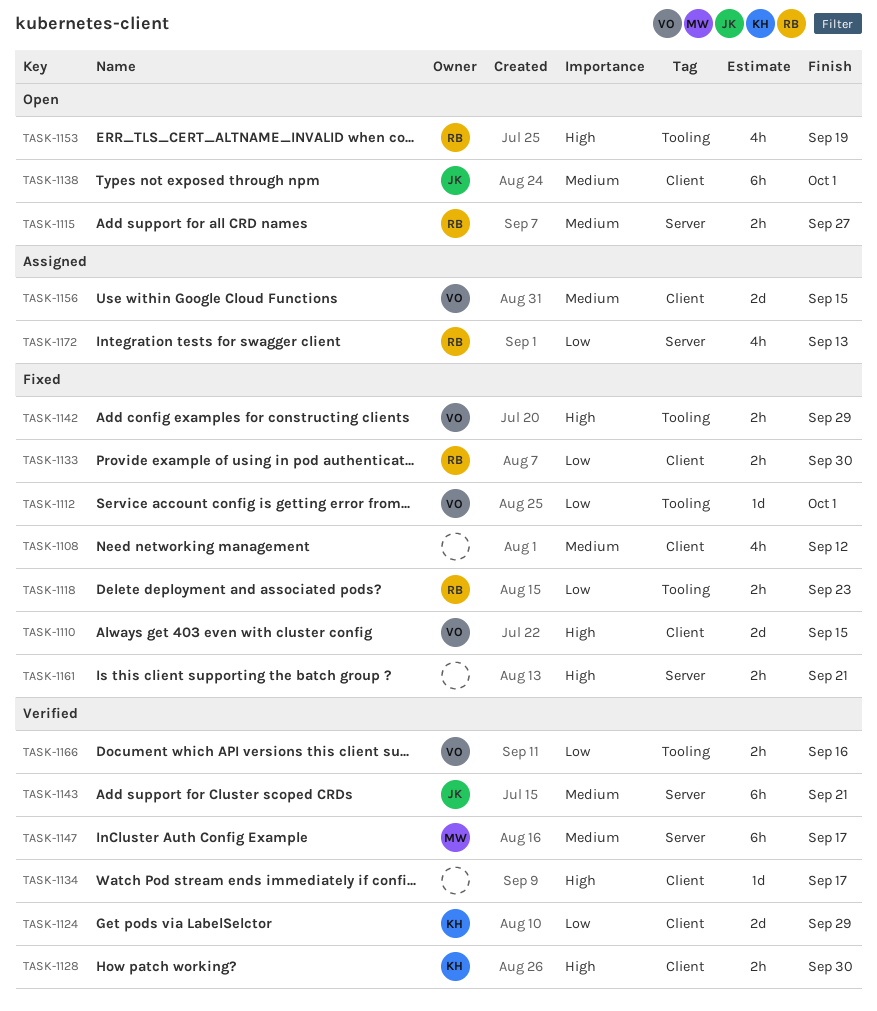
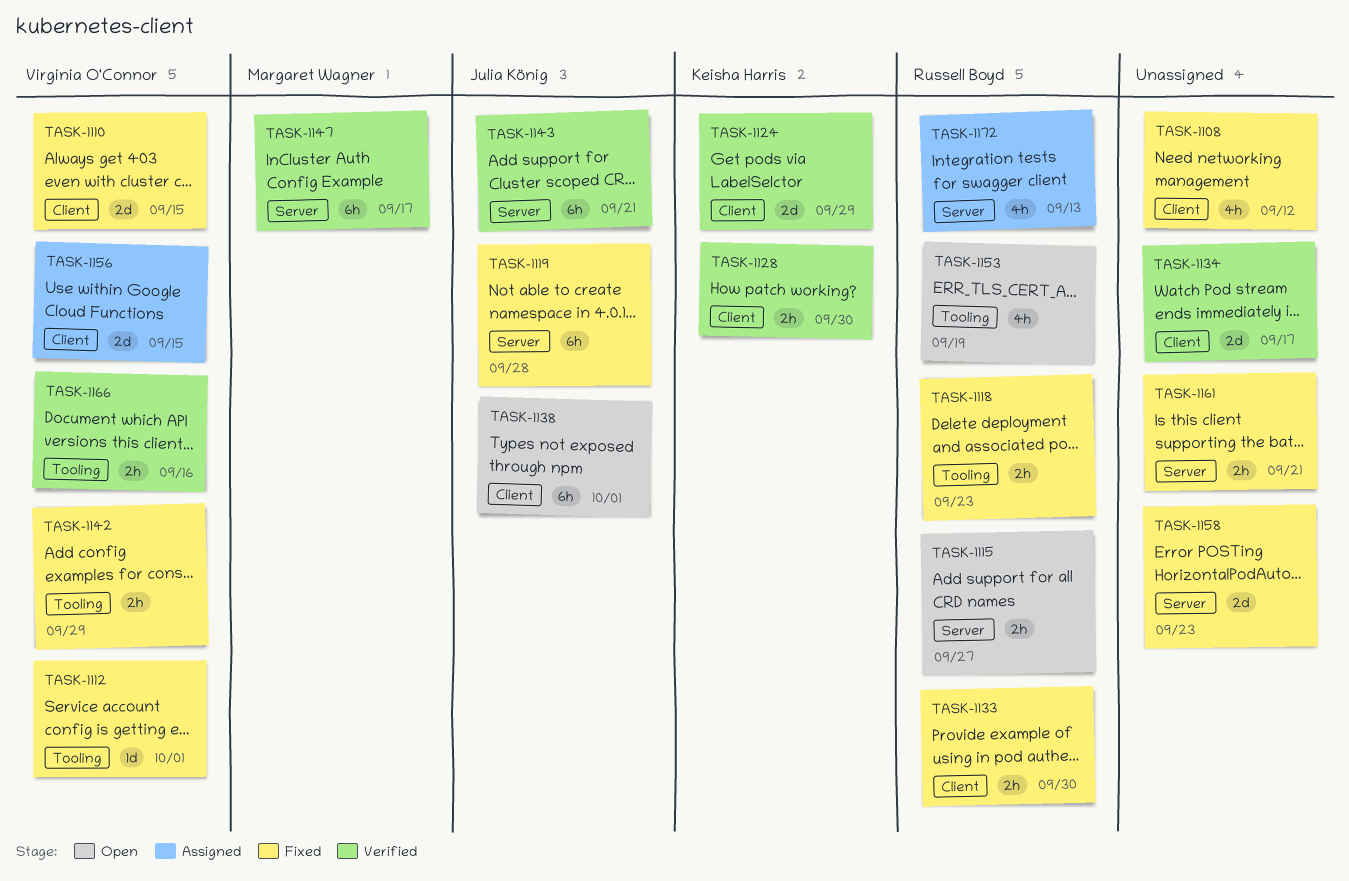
TASK-1119: none -> present
TASK-1134, estimate: 1d -> 2d
TASK-1158: none -> present

